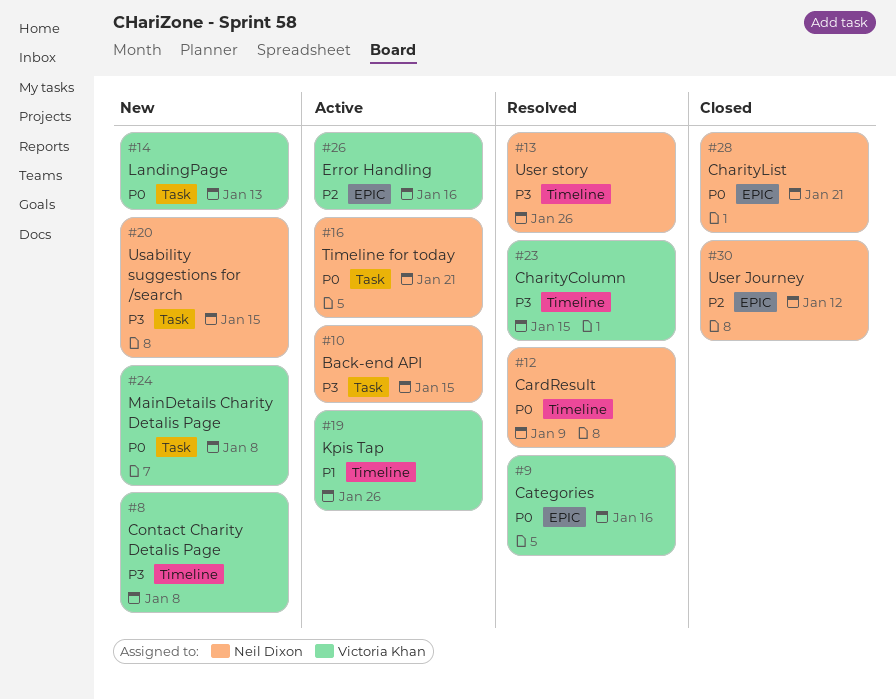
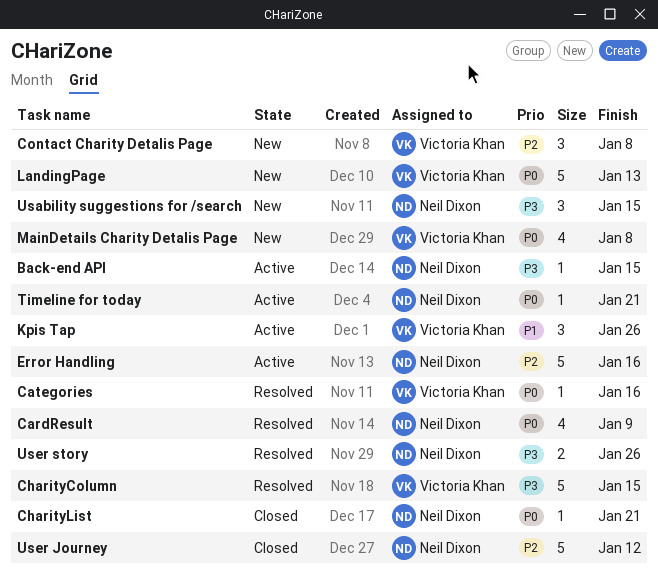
Contact Charity Detalis Page, priority: P3 -> P2
Error Handling, owner: Victoria Khan -> Neil Dixon

